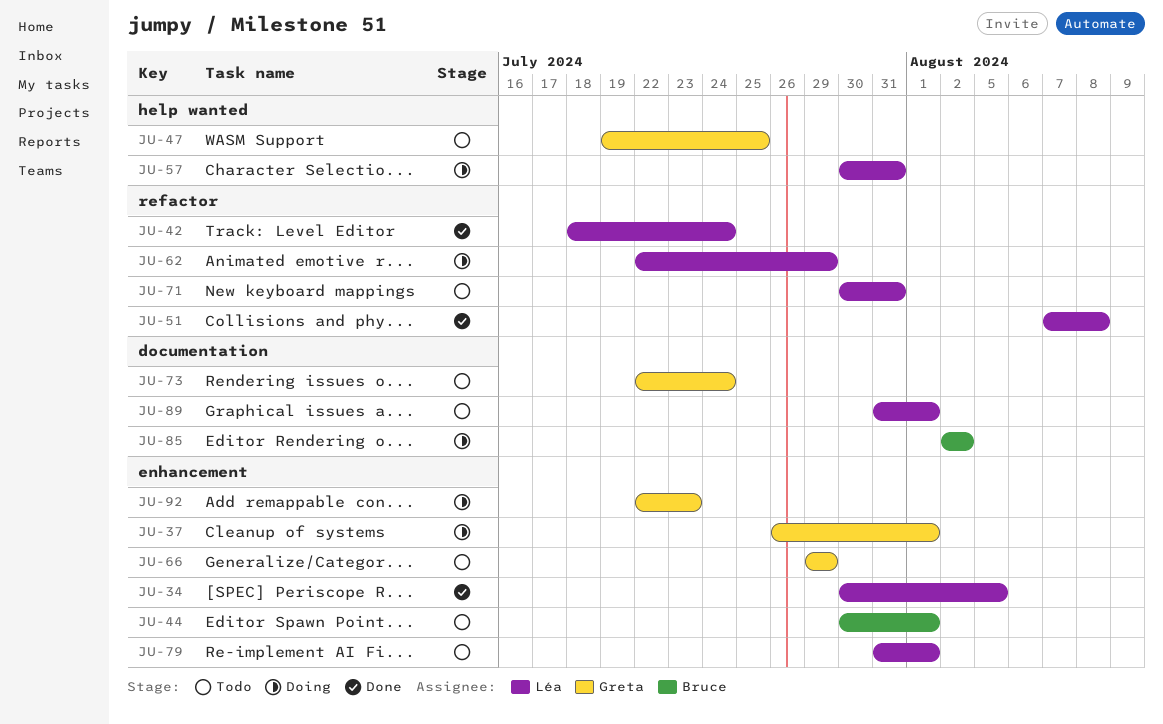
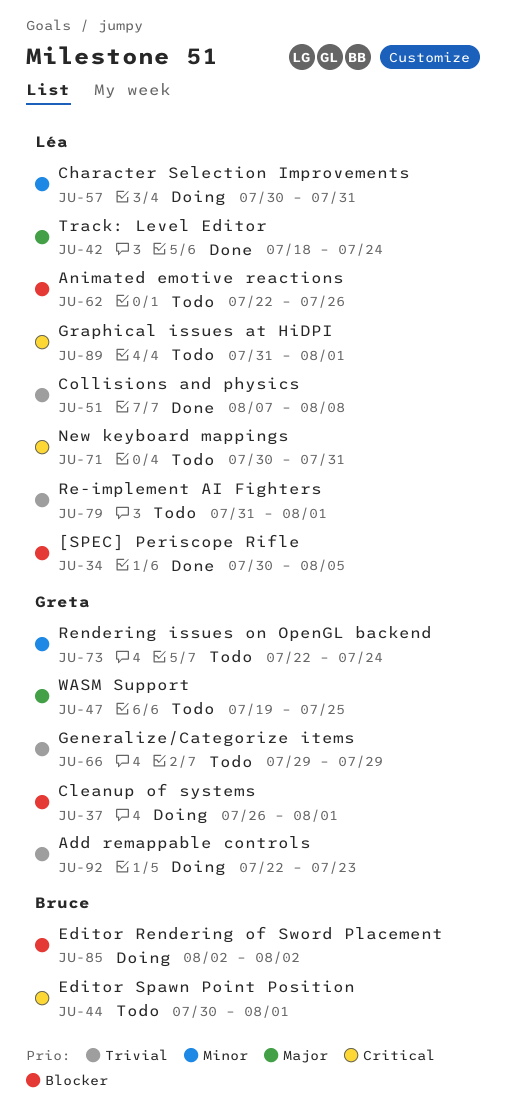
JU-62, status: Doing -> Todo
JU-62, due: Jul 29 -> Jul 26

